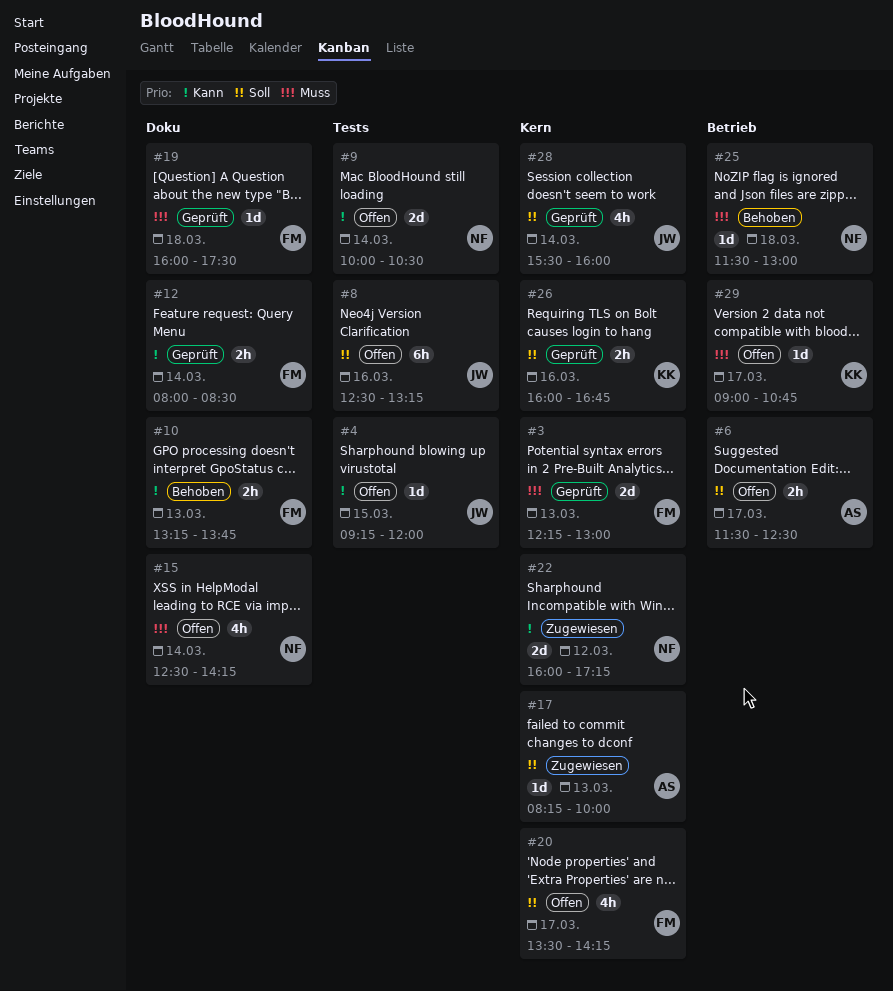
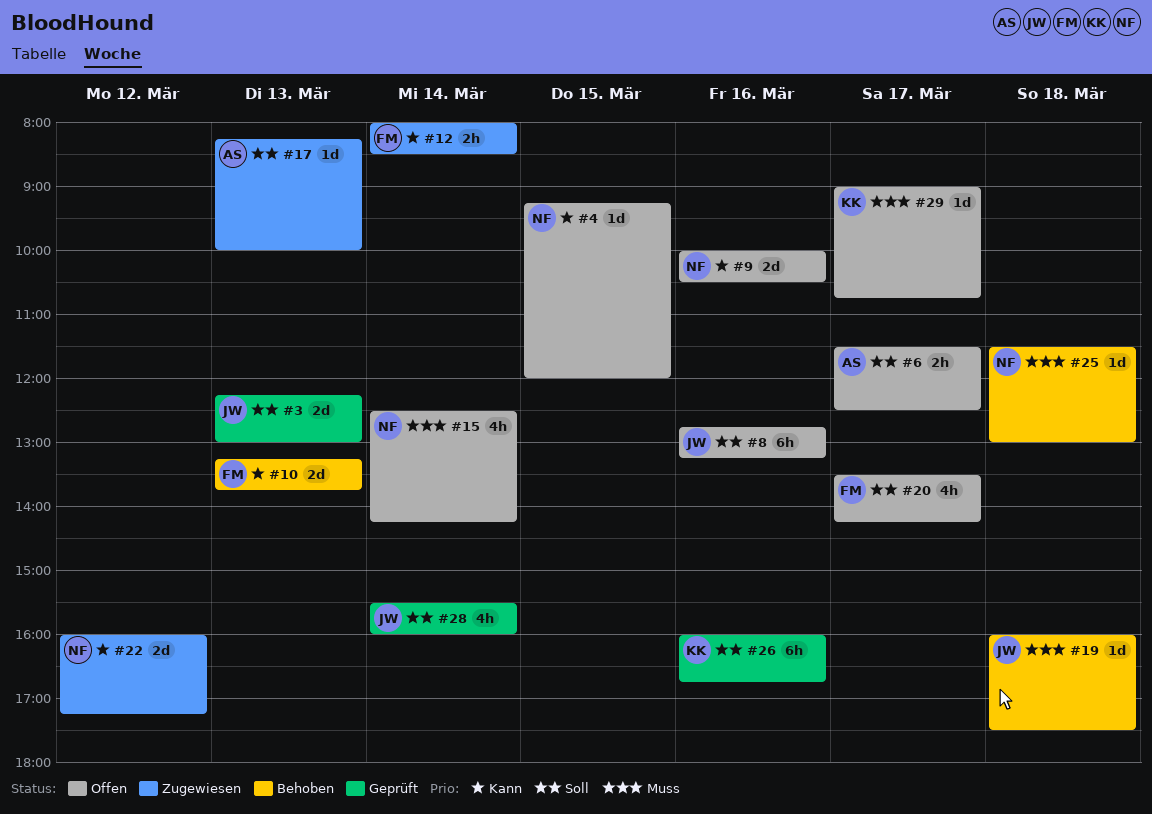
#3, owner: FM -> JW
#3, priority: Muss -> Soll
#4, owner: JW -> NF
#8, begins: 12:30 -> 12:45
#9, day: Mar 14 -> Mar 16
#10, estimate: 2h -> 2d
#12, status: Geprüft -> Zugewiesen
#19, status: Geprüft -> Behoben
#19, owner: FM -> JW
#26, estimate: 2h -> 6h

